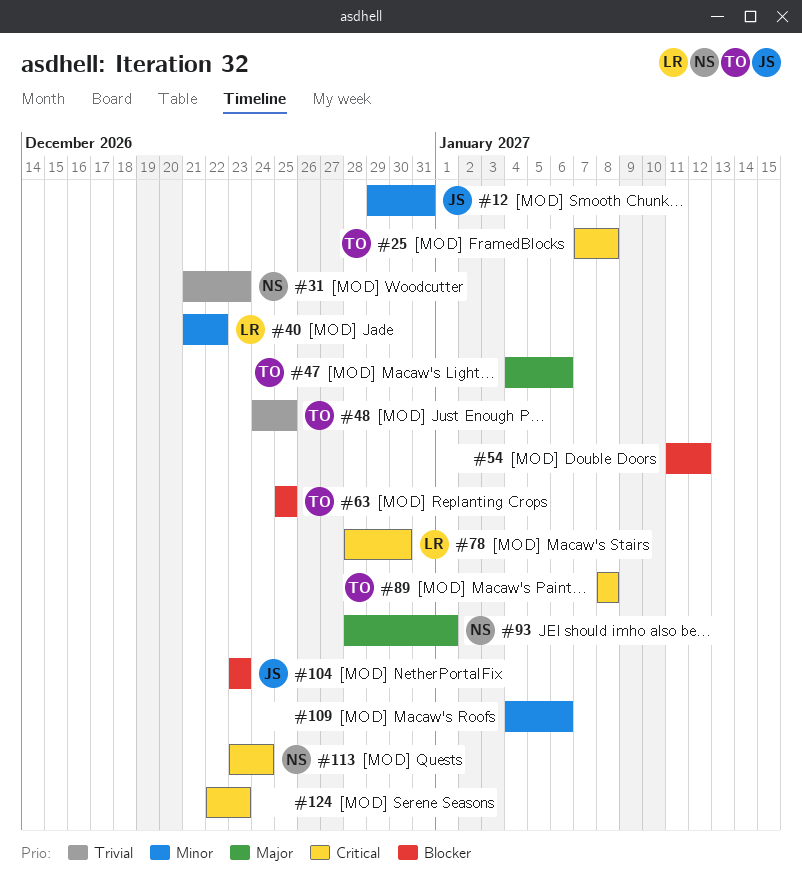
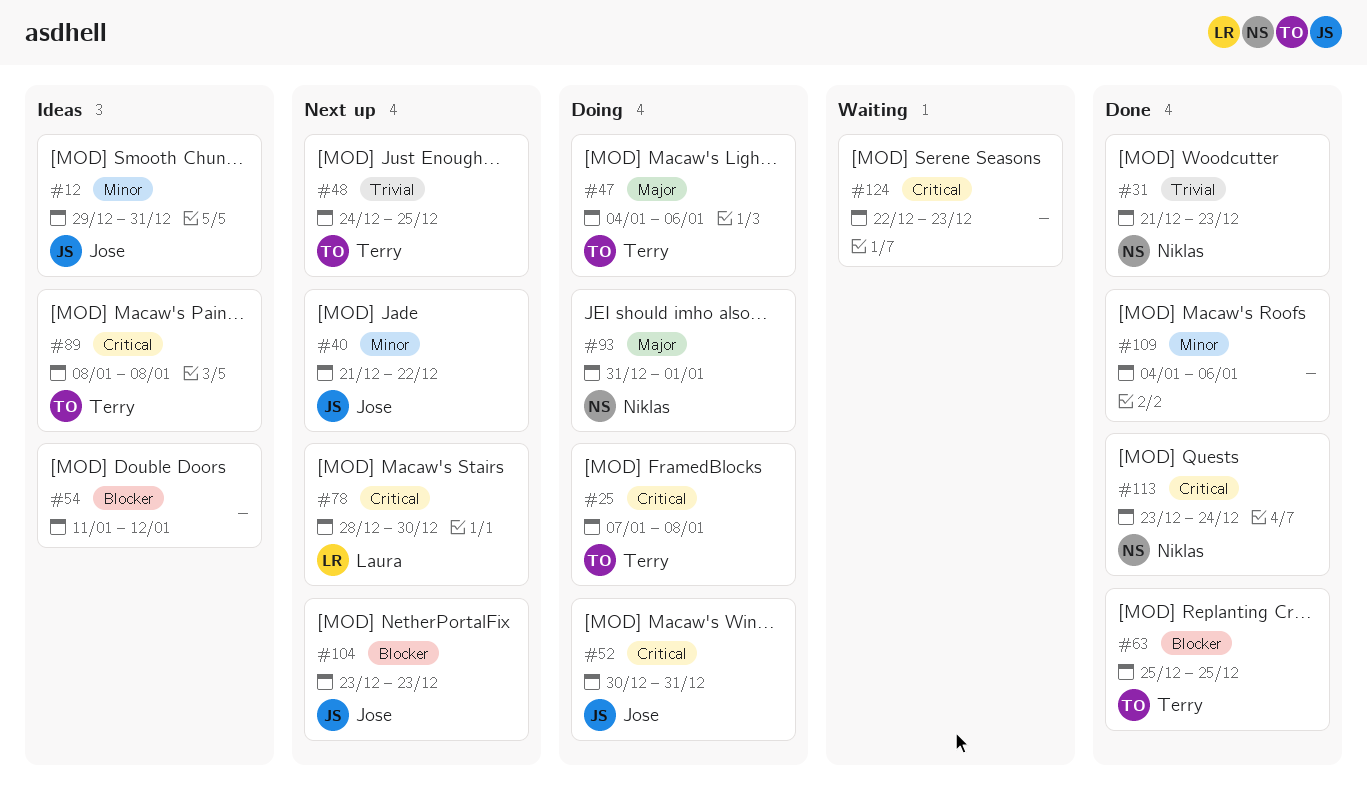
#40, owner: Laura -> Jose
#52: none -> present
#93, start: Dec 28 -> Dec 31

